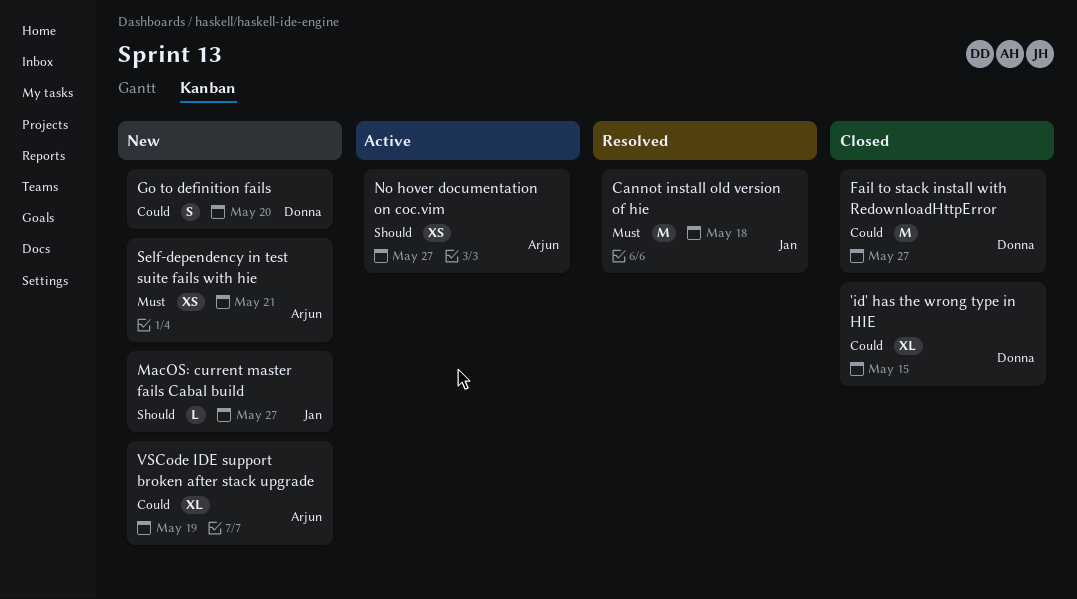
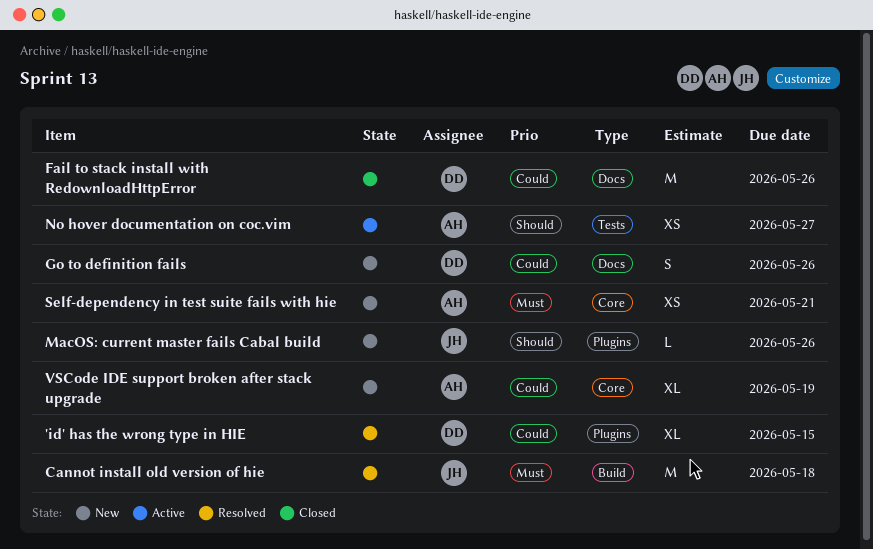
'id' has the wrong type in HIE, status: Closed -> Resolved
Fail to stack install with RedownloadHttpError, due: May 27 -> May 26
Go to definition fails, due: May 20 -> May 26
MacOS: current master fails Cabal build, due: May 27 -> May 26

